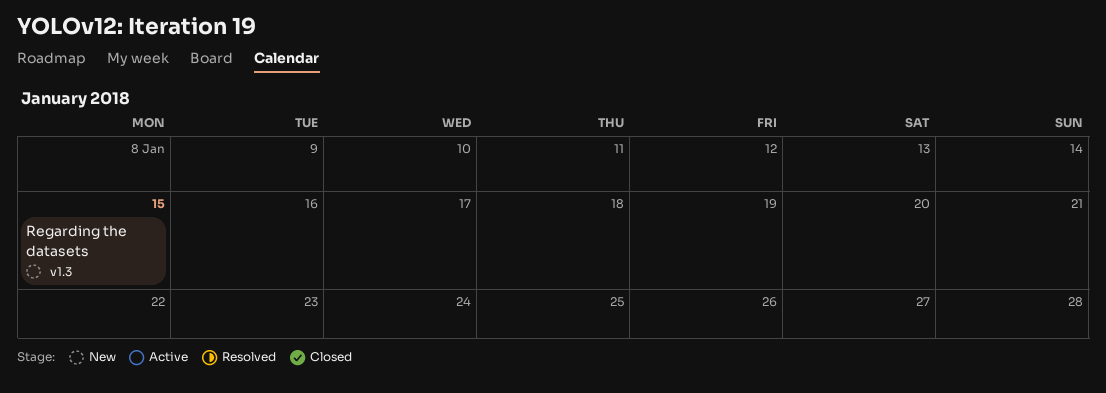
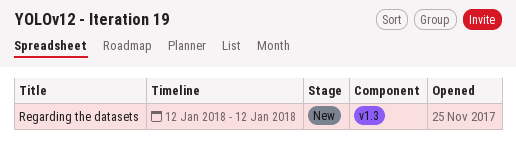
Regarding the datasets, due: Jan 15 -> Jan 12

